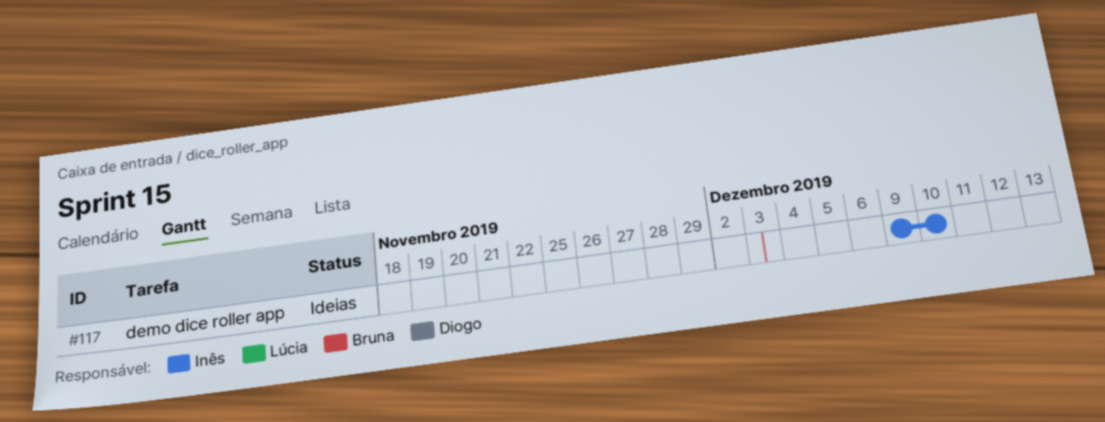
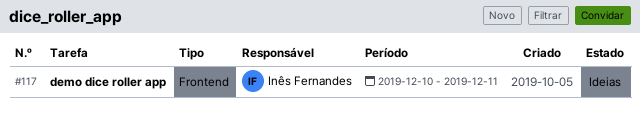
#117, start: Dec 9 -> Dec 10
#117, due: Dec 10 -> Dec 11

